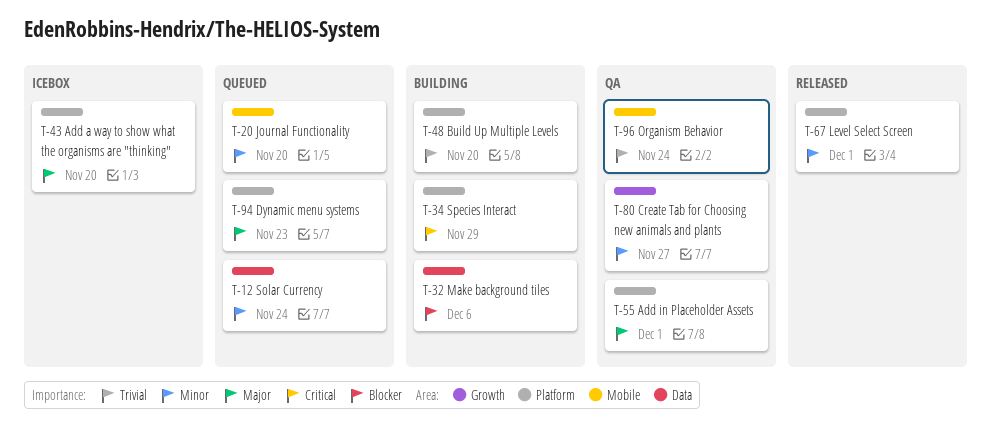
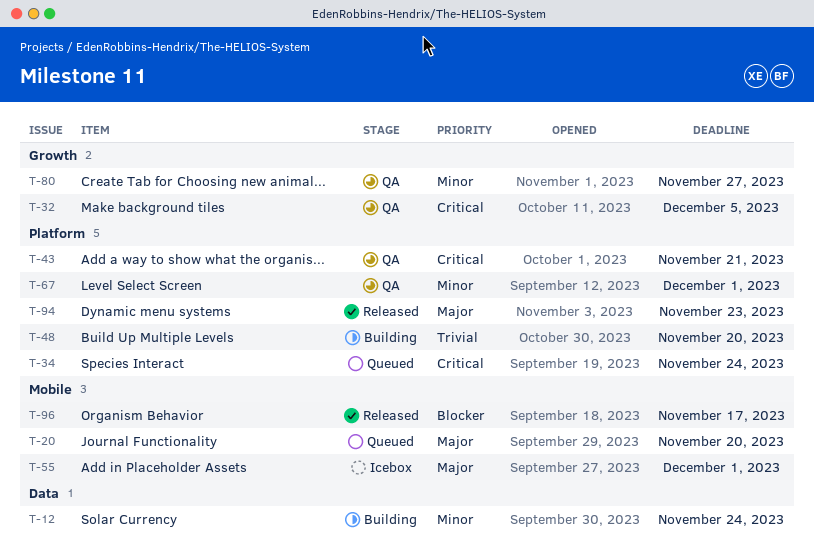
T-12, status: Queued -> Building
T-20, priority: Minor -> Major
T-32, status: Building -> QA
T-32, priority: Blocker -> Critical
T-32, label: Data -> Growth
T-32, due: Dec 6 -> Dec 5
T-34, status: Building -> Queued
T-34, due: Nov 29 -> Nov 24
T-43, status: Icebox -> QA
T-43, priority: Major -> Critical
T-43, due: Nov 20 -> Nov 21
T-55, status: QA -> Icebox
T-55, label: Platform -> Mobile
T-67, status: Released -> QA
T-94, status: Queued -> Released
T-96, status: QA -> Released
T-96, priority: Trivial -> Blocker
T-96, due: Nov 24 -> Nov 17

